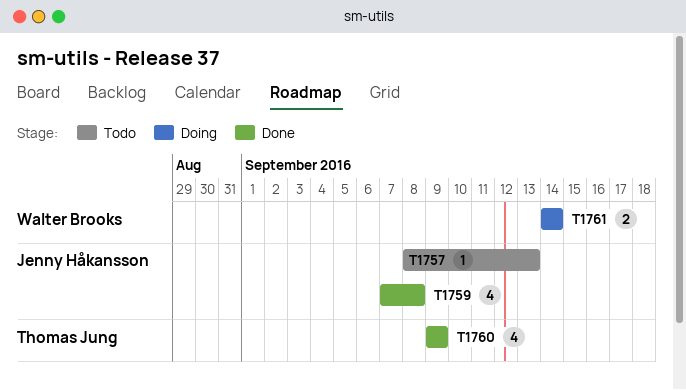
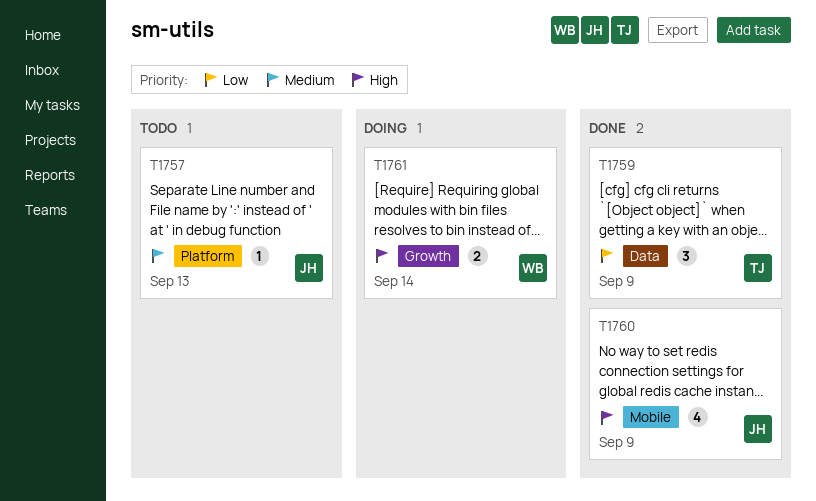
T1759, owner: Jenny Håkansson -> Thomas Jung
T1759, estimate: 4 -> 3
T1759, due: Sep 8 -> Sep 9
T1760, owner: Thomas Jung -> Jenny Håkansson

